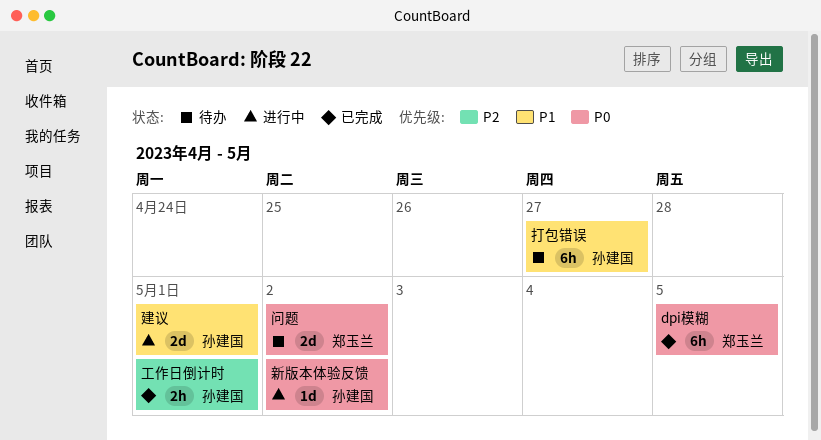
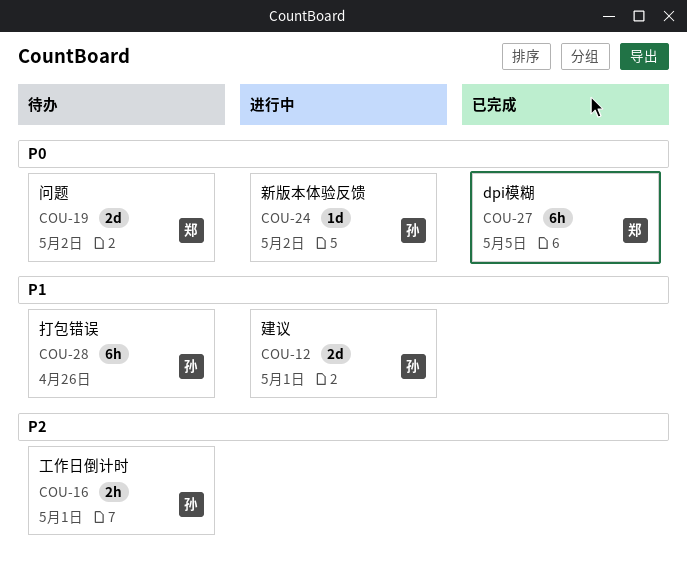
工作日倒计时, status: 已完成 -> 待办
打包错误, due: Apr 27 -> Apr 26

